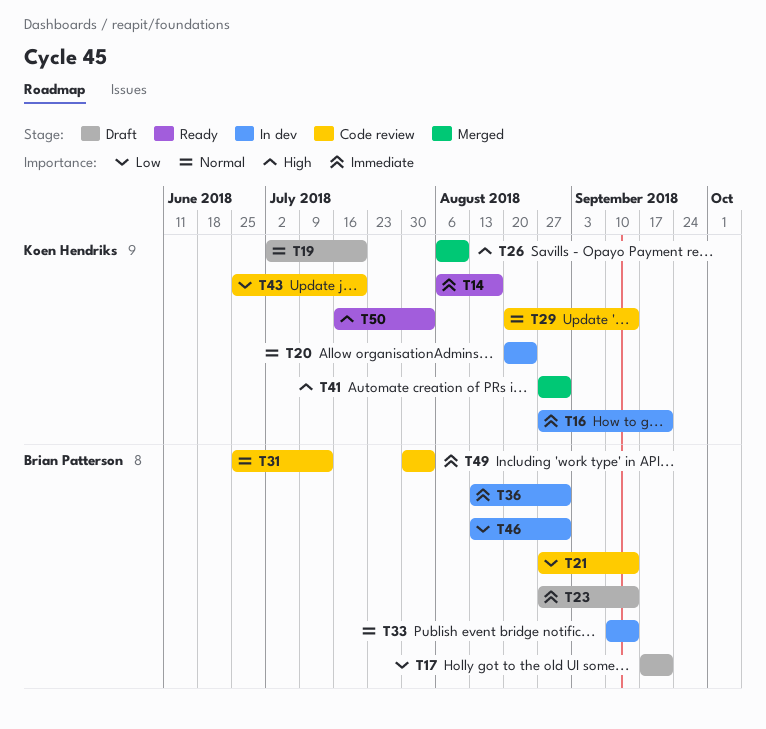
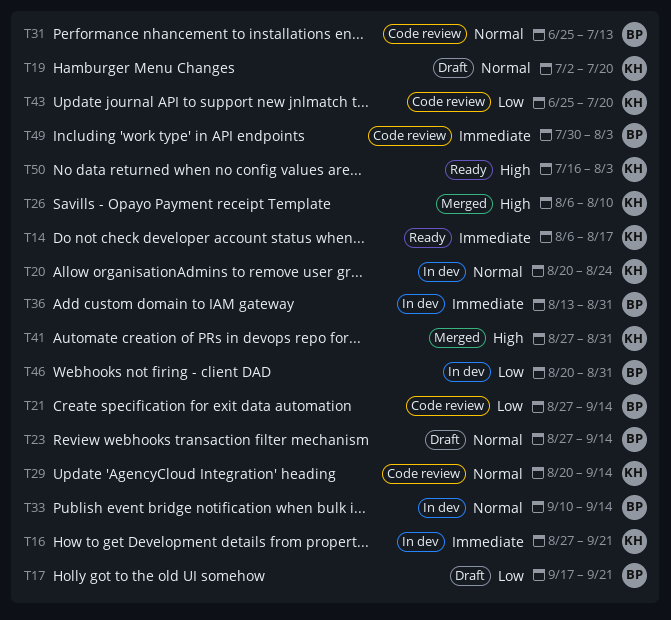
T23, priority: Immediate -> Normal
T46, start: Aug 13 -> Aug 20

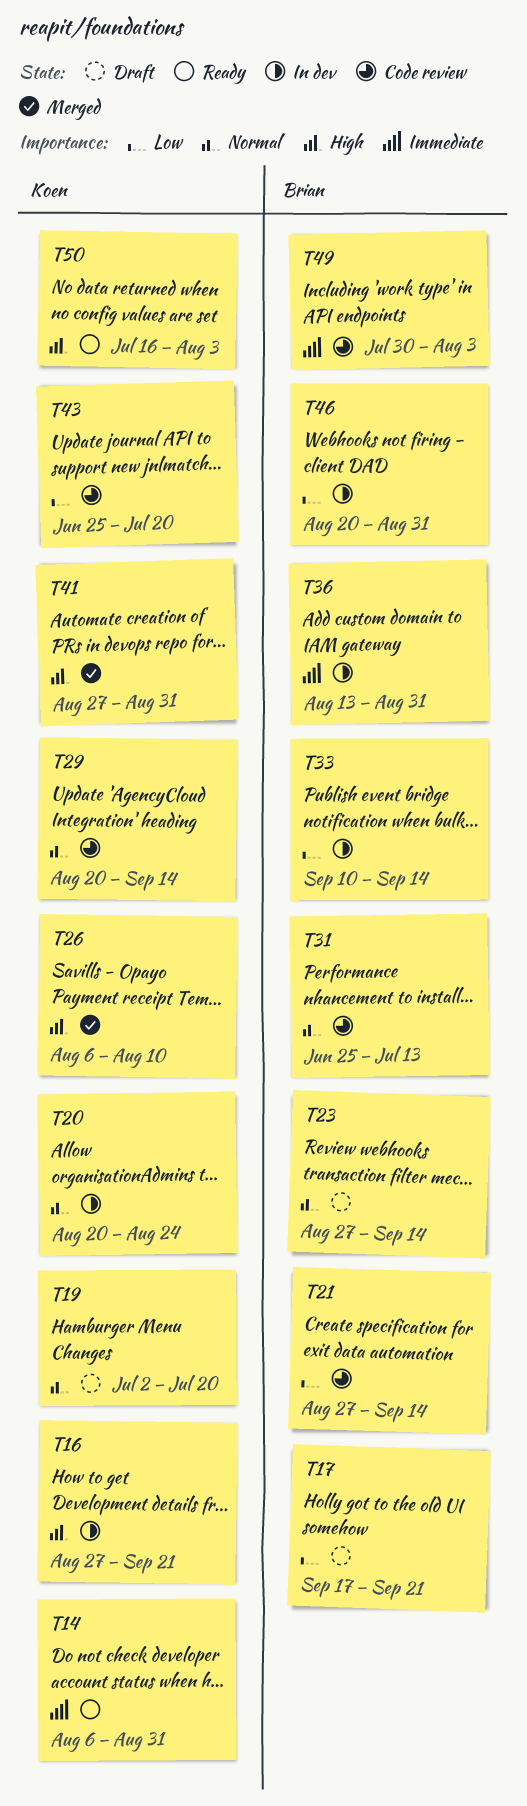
T14, due: Aug 17 -> Aug 31
T16, priority: Immediate -> High
T33, priority: Normal -> Low

